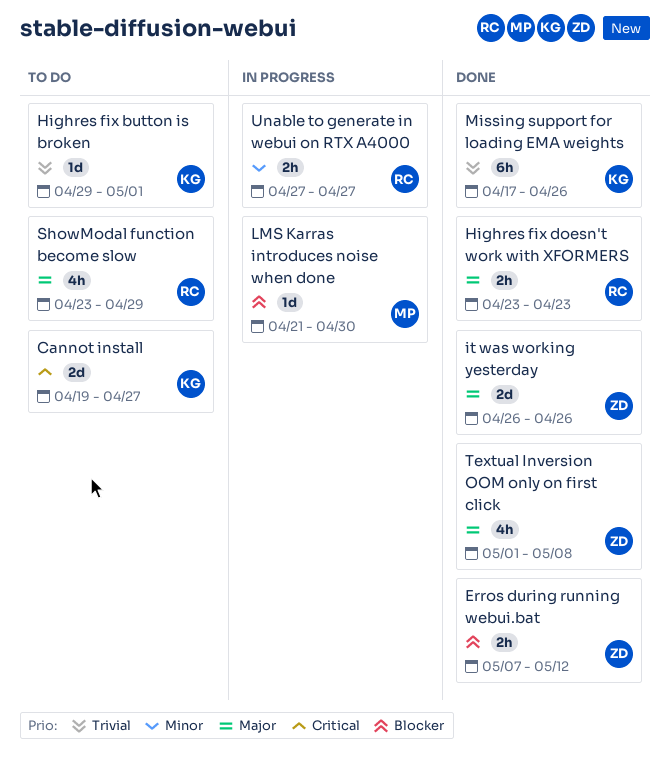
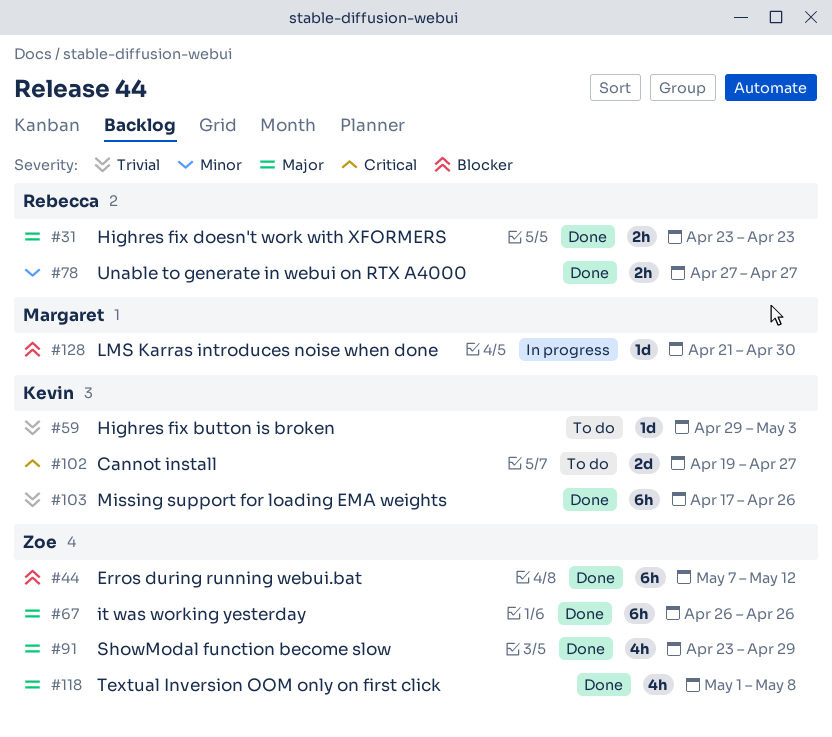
Erros during running webui.bat, estimate: 2h -> 6h
Highres fix button is broken, due: May 1 -> May 3
it was working yesterday, estimate: 2d -> 6h
ShowModal function become slow, status: To do -> Done
ShowModal function become slow, owner: Rebecca -> Zoe
Unable to generate in webui on RTX A4000, status: In progress -> Done

